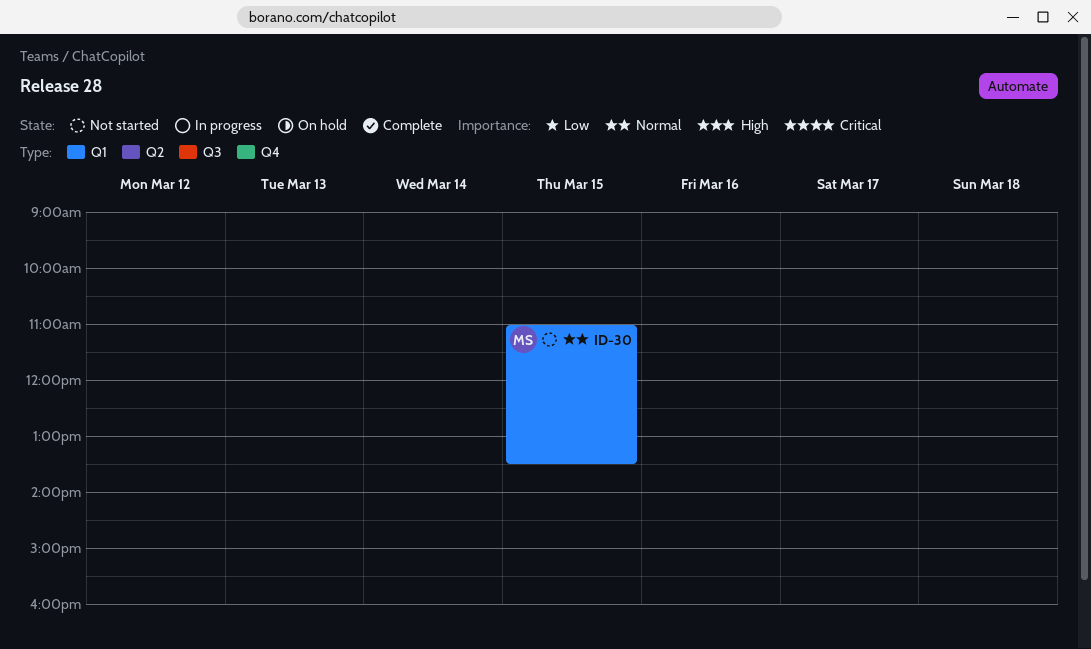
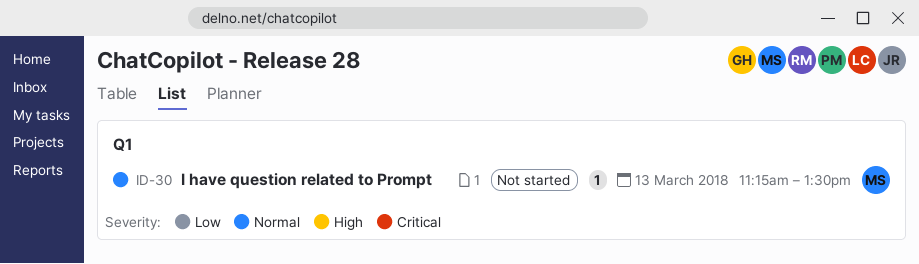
ID-30, day: Mar 15 -> Mar 13
ID-30, begins: 11:00 -> 11:15

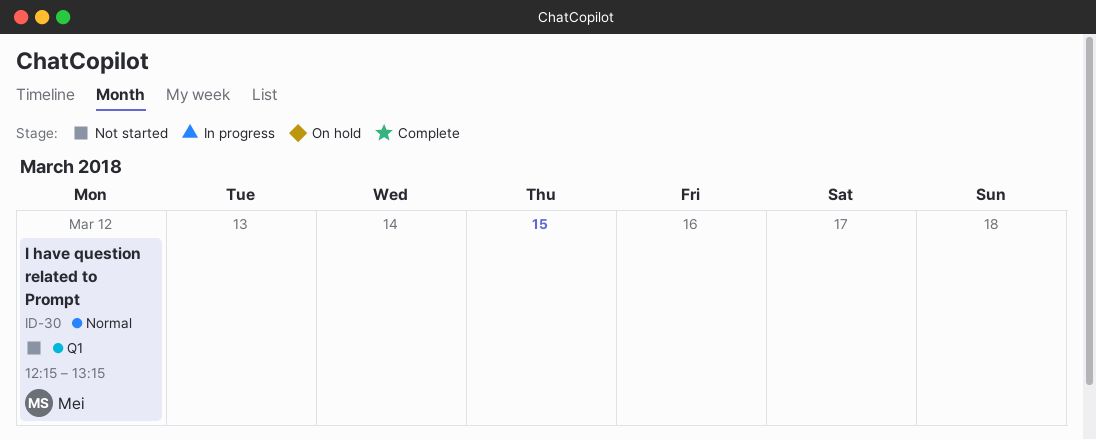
ID-30, day: Mar 13 -> Mar 12
ID-30, begins: 11:15 -> 12:15
ID-30, ends: 13:30 -> 13:15

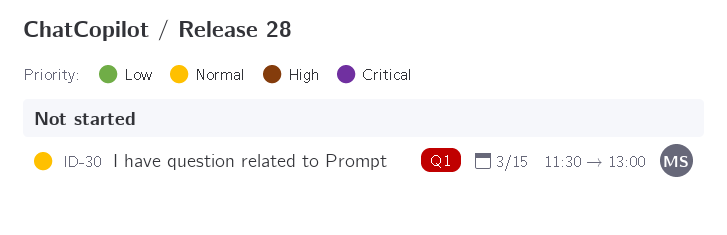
ID-30, day: Mar 12 -> Mar 15
ID-30, begins: 12:15 -> 11:30
ID-30, ends: 13:15 -> 13:00

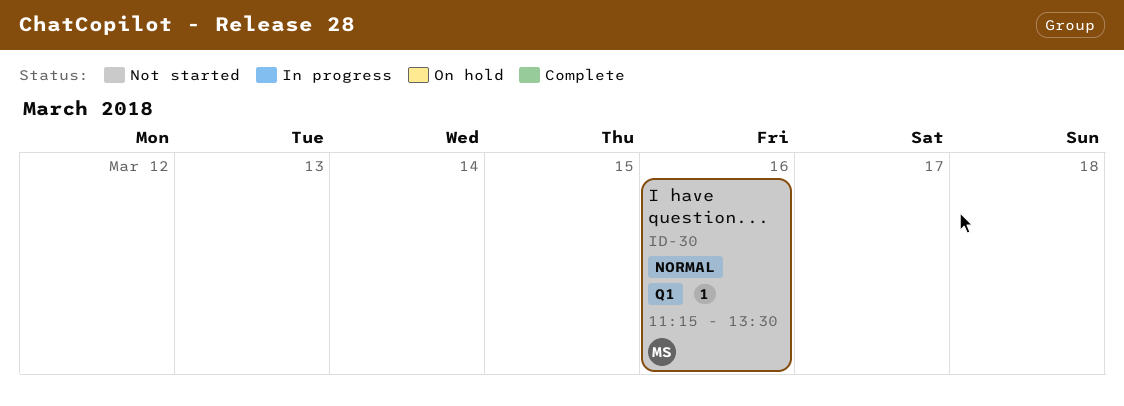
ID-30, day: Mar 15 -> Mar 16
ID-30, begins: 11:30 -> 11:15
ID-30, ends: 13:00 -> 13:30

